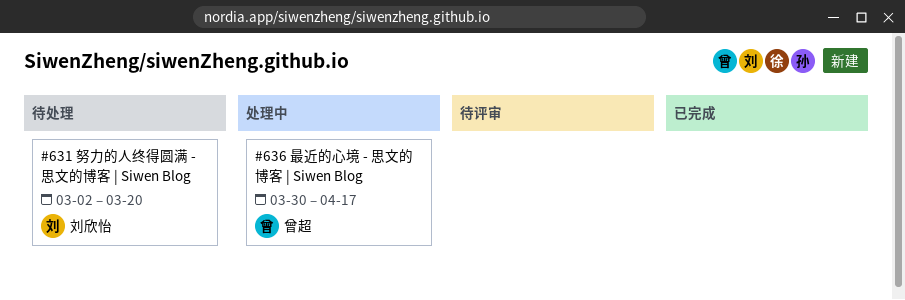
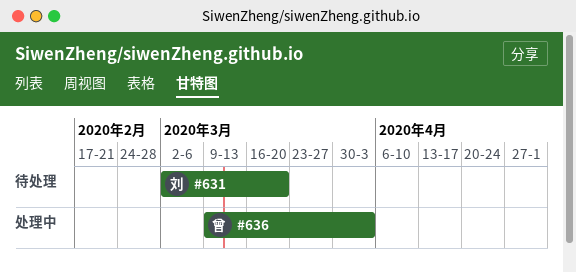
#636, start: Mar 30 -> Mar 9
#636, due: Apr 17 -> Apr 3

